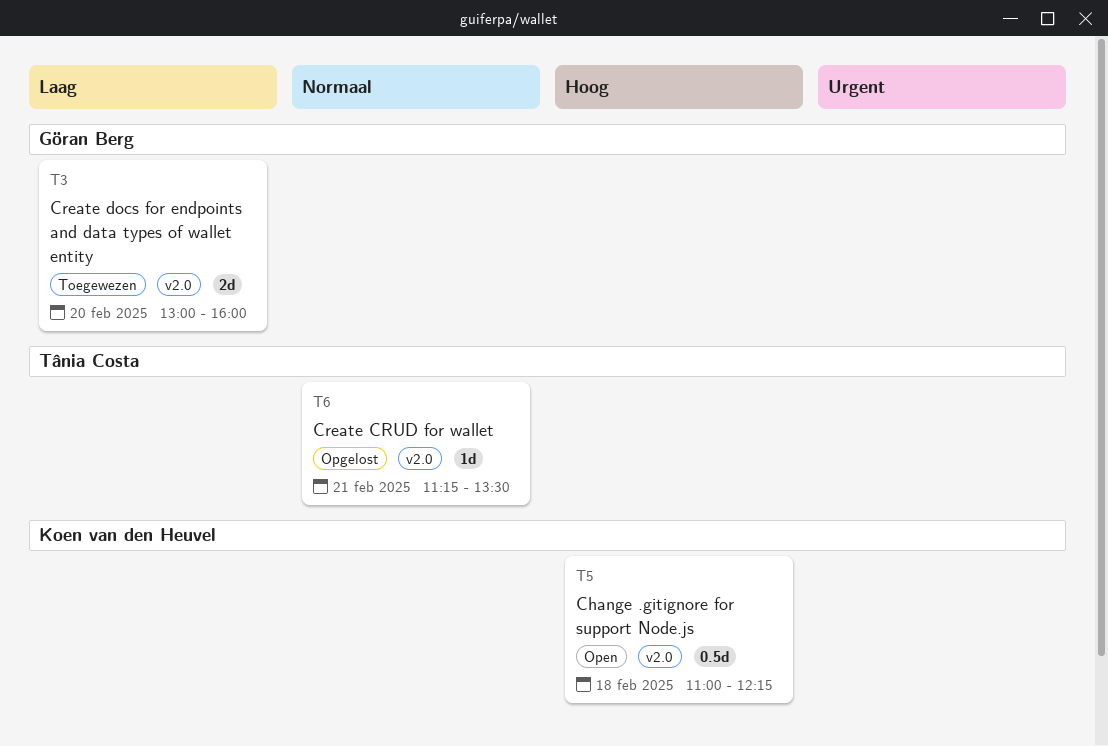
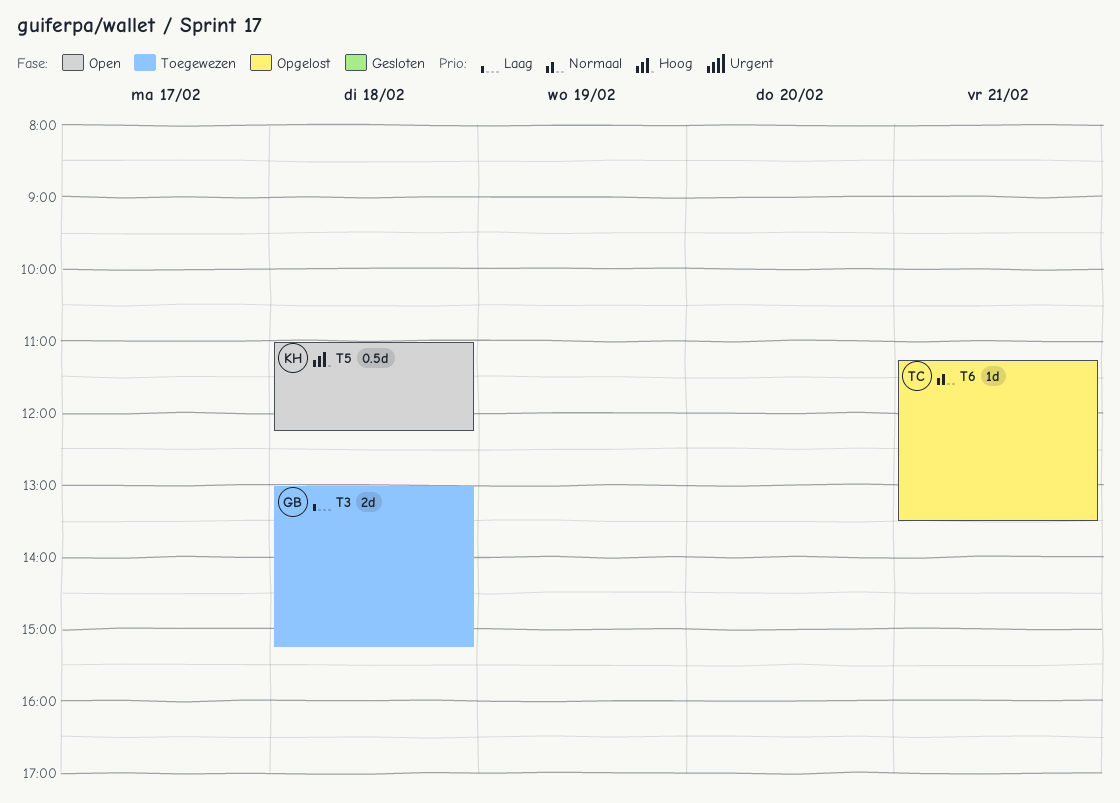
T3, day: Feb 20 -> Feb 18
T3, ends: 16:00 -> 15:15

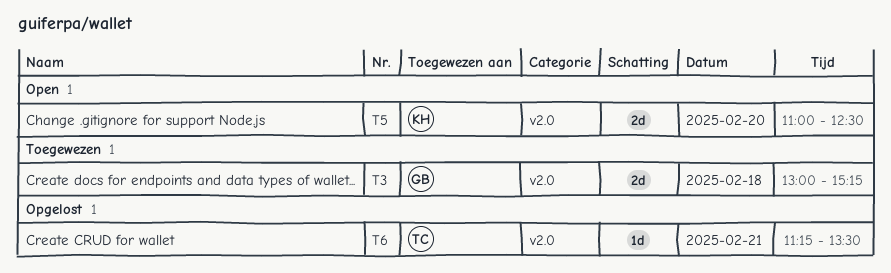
T5, estimate: 0.5d -> 2d
T5, day: Feb 18 -> Feb 20
T5, ends: 12:15 -> 12:30

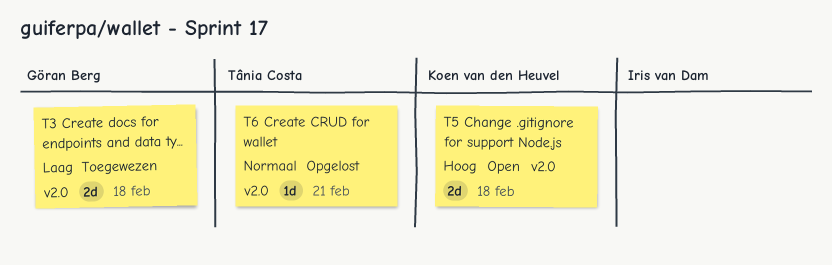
T5, day: Feb 20 -> Feb 18

